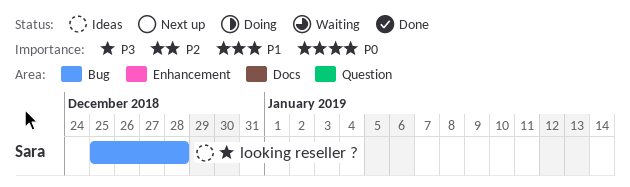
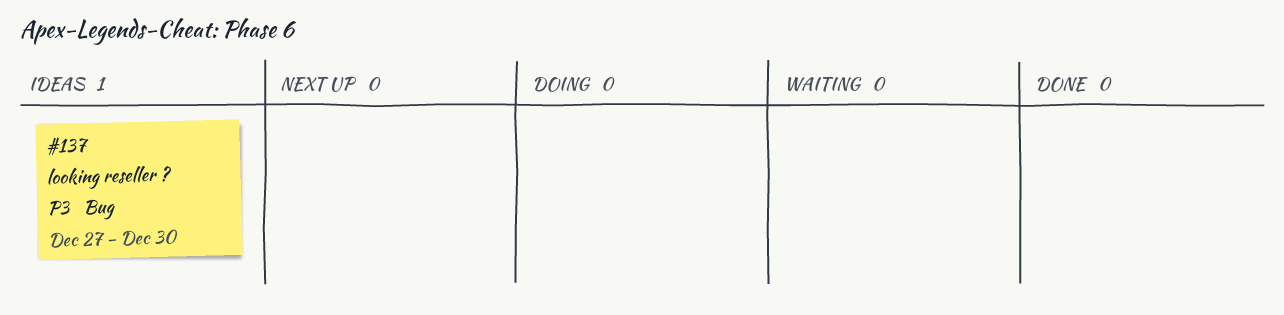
looking reseller ?, start: Dec 25 -> Dec 27
looking reseller ?, due: Dec 28 -> Dec 30

